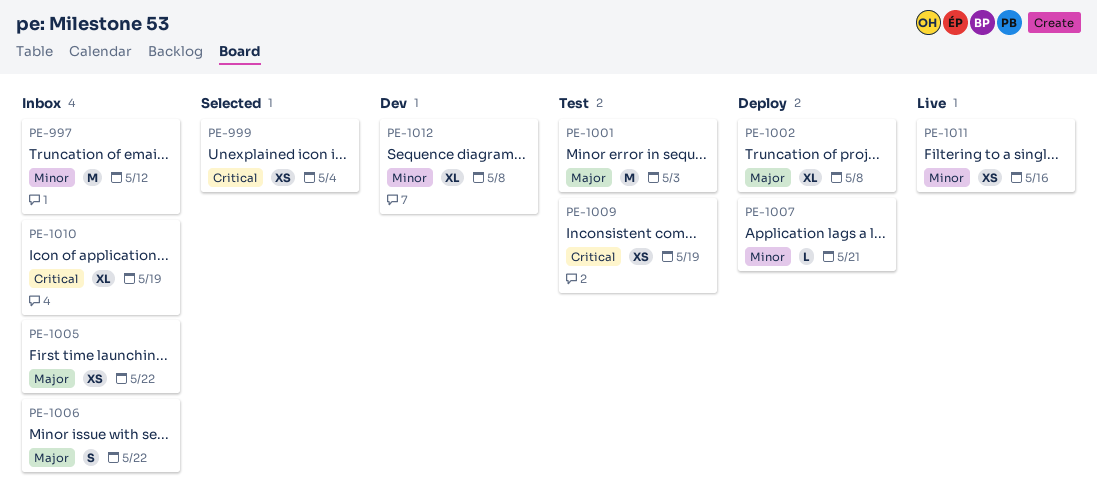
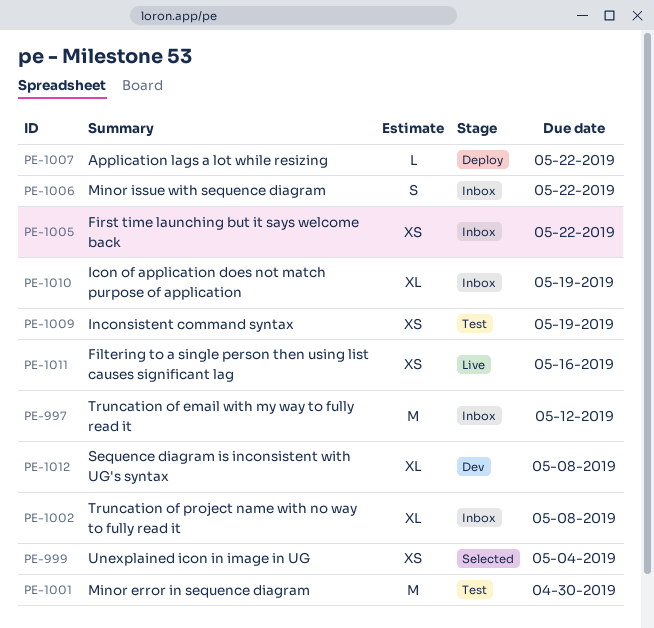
PE-1001, due: May 3 -> Apr 30
PE-1002, status: Deploy -> Inbox
PE-1007, due: May 21 -> May 22

